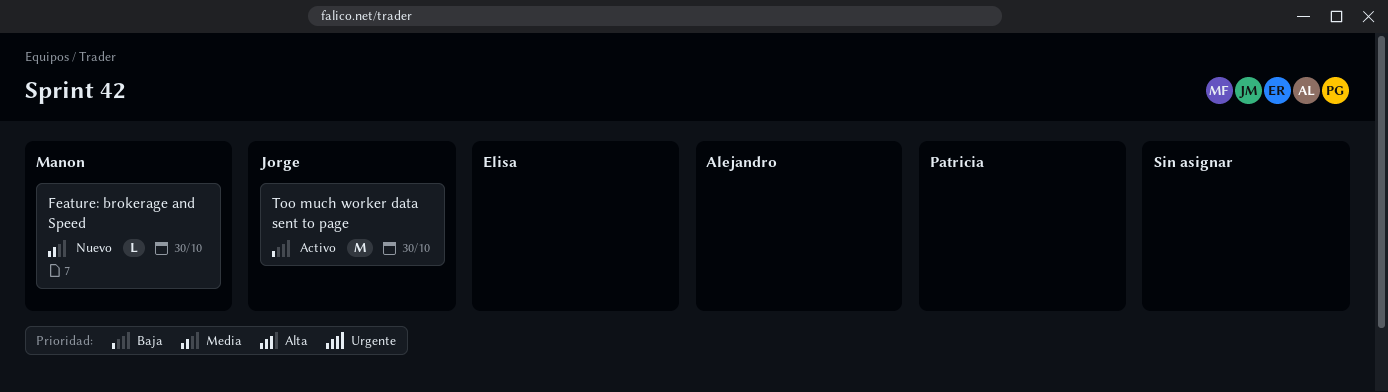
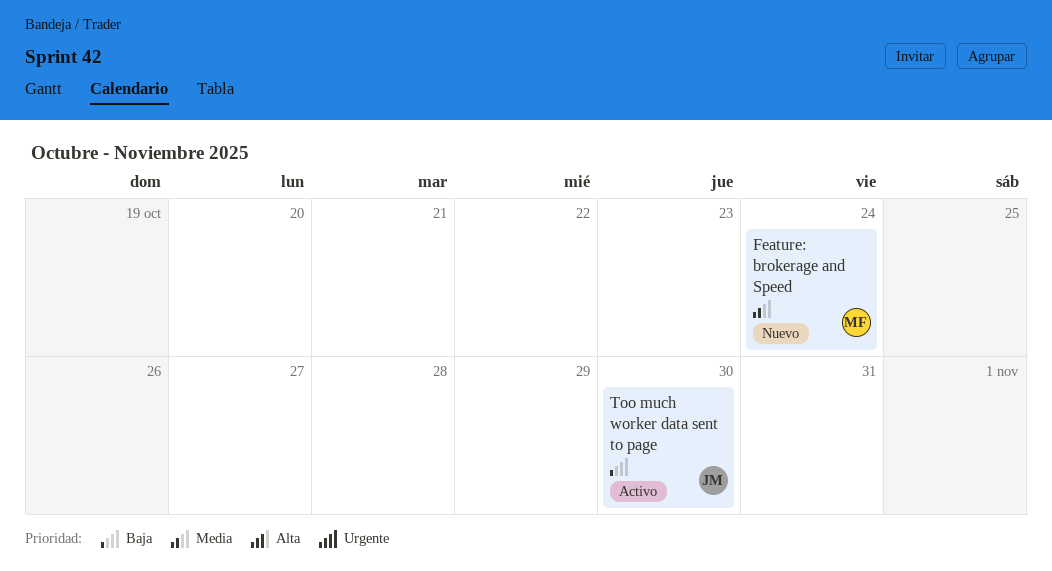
Feature: brokerage and Speed, due: Oct 30 -> Oct 24

